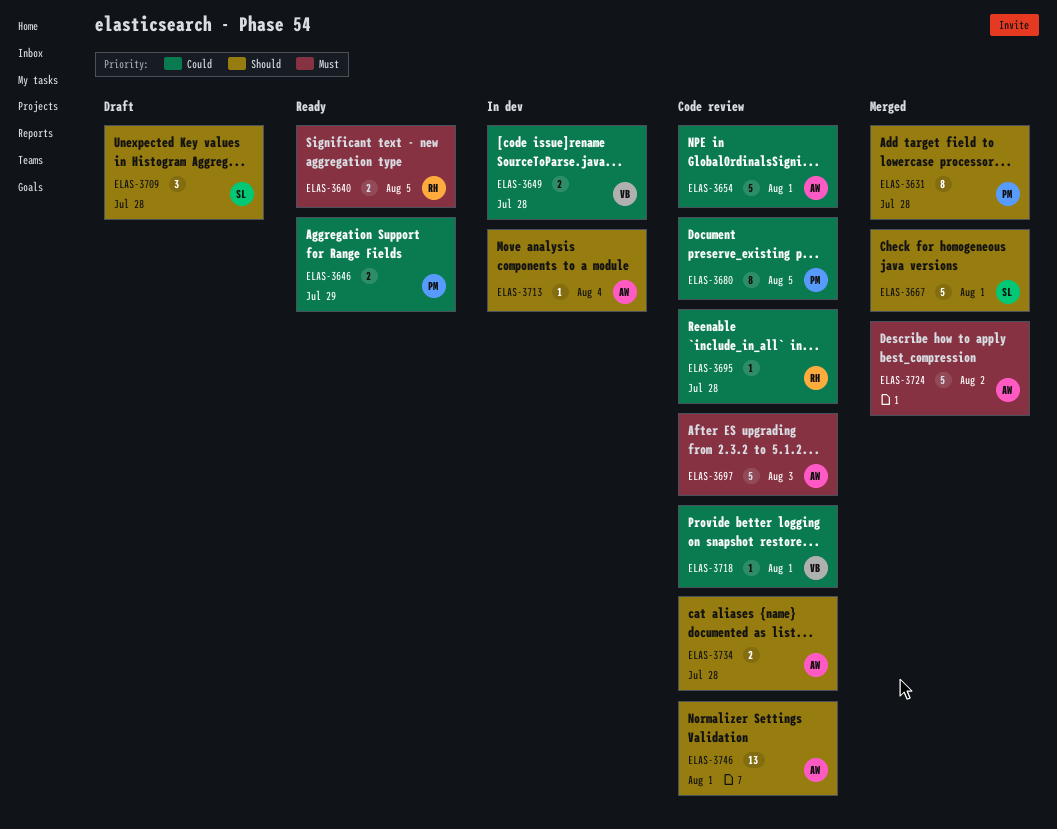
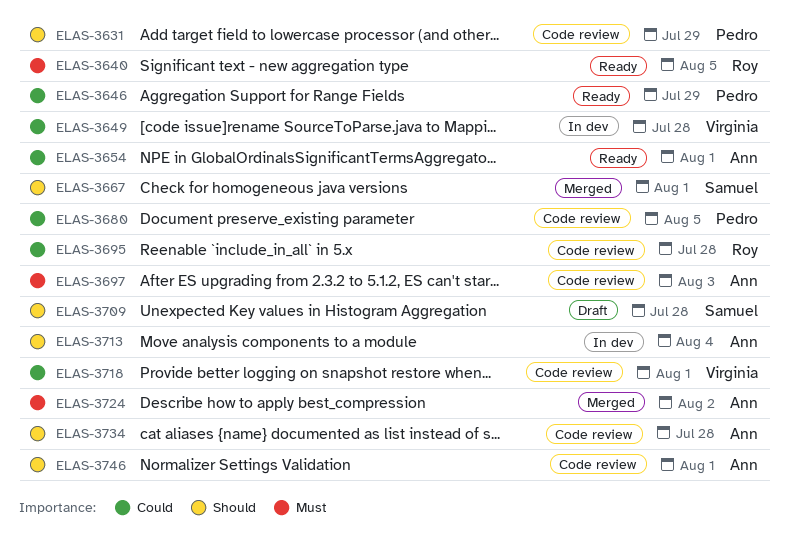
ELAS-3631, status: Merged -> Code review
ELAS-3631, due: Jul 28 -> Jul 29
ELAS-3654, status: Code review -> Ready

